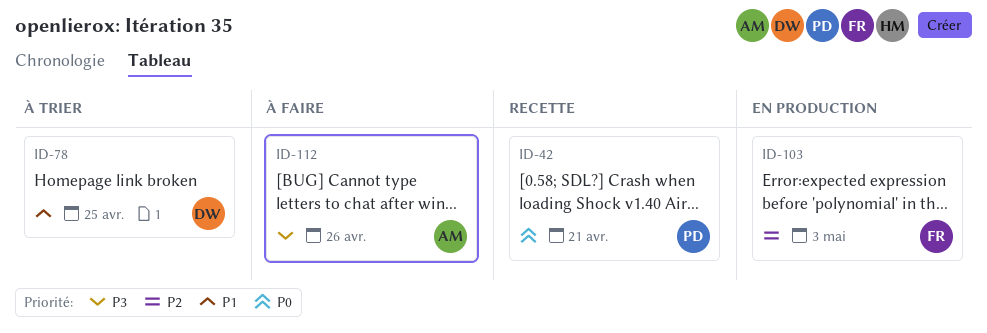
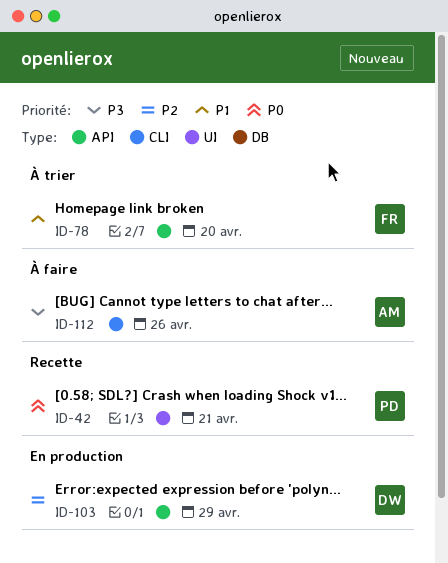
ID-78, owner: DW -> FR
ID-78, due: Apr 25 -> Apr 20
ID-103, owner: FR -> DW
ID-103, due: May 3 -> Apr 29

